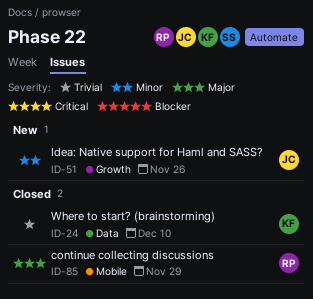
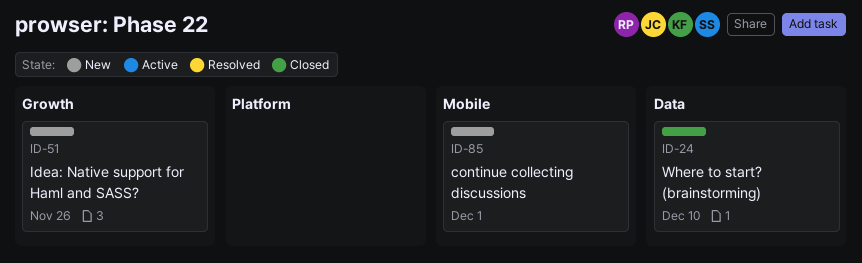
ID-85, status: Closed -> New
ID-85, due: Nov 29 -> Dec 1

